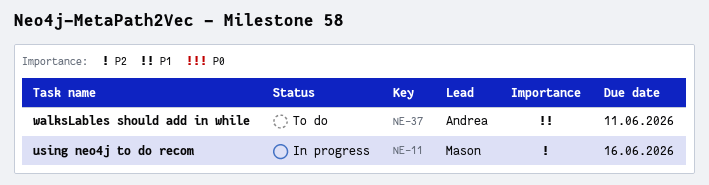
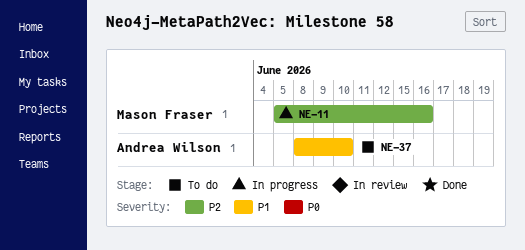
NE-37, due: Jun 11 -> Jun 10

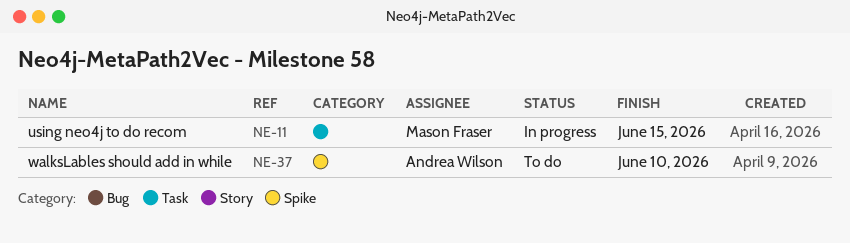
NE-11, due: Jun 16 -> Jun 15

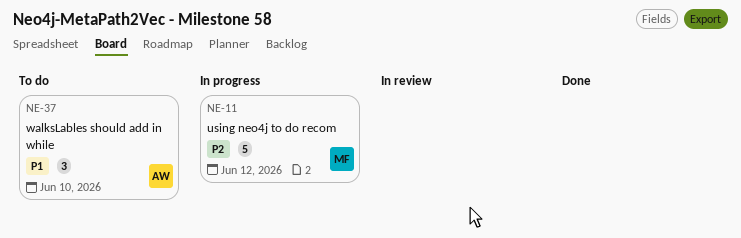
NE-11, due: Jun 15 -> Jun 12

